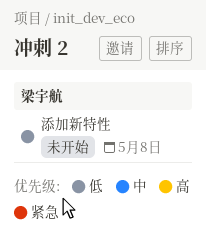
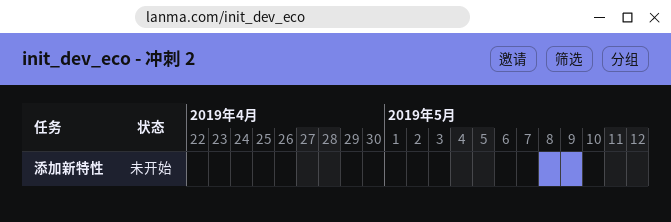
添加新特性, due: May 8 -> May 9

